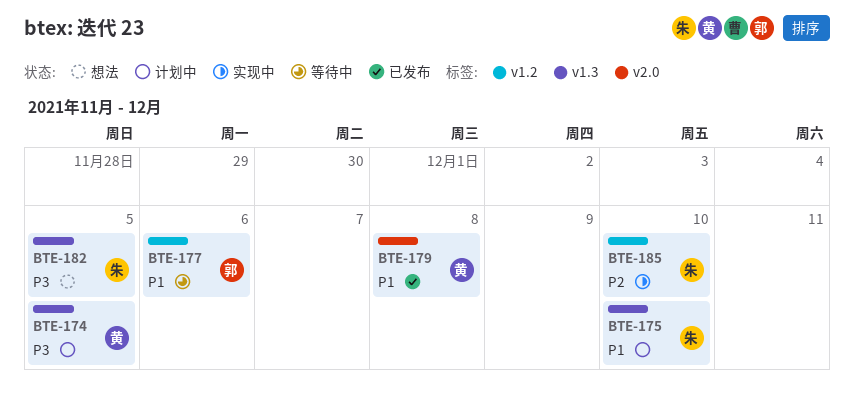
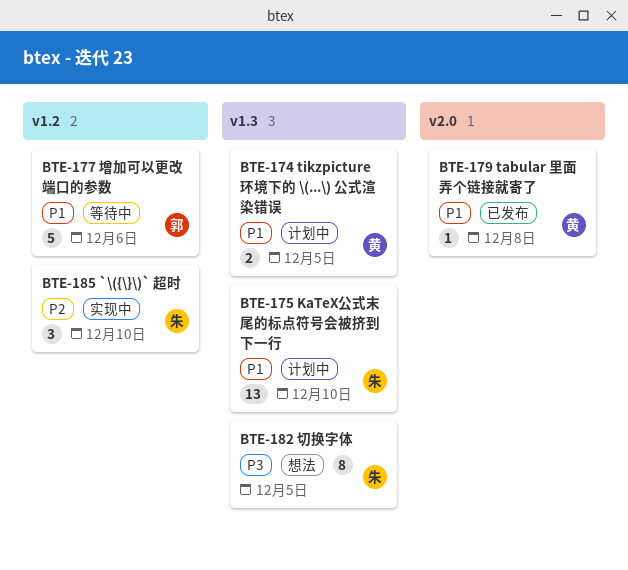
BTE-174, priority: P3 -> P1

